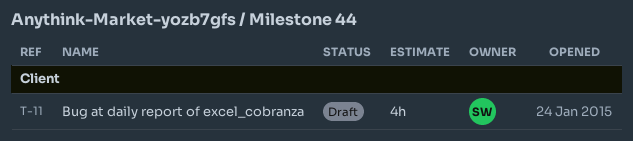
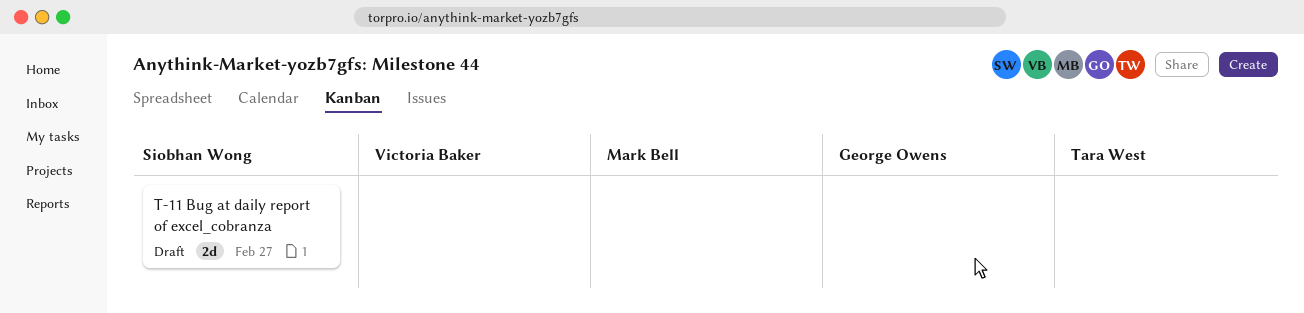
T-11, estimate: 4h -> 2d

